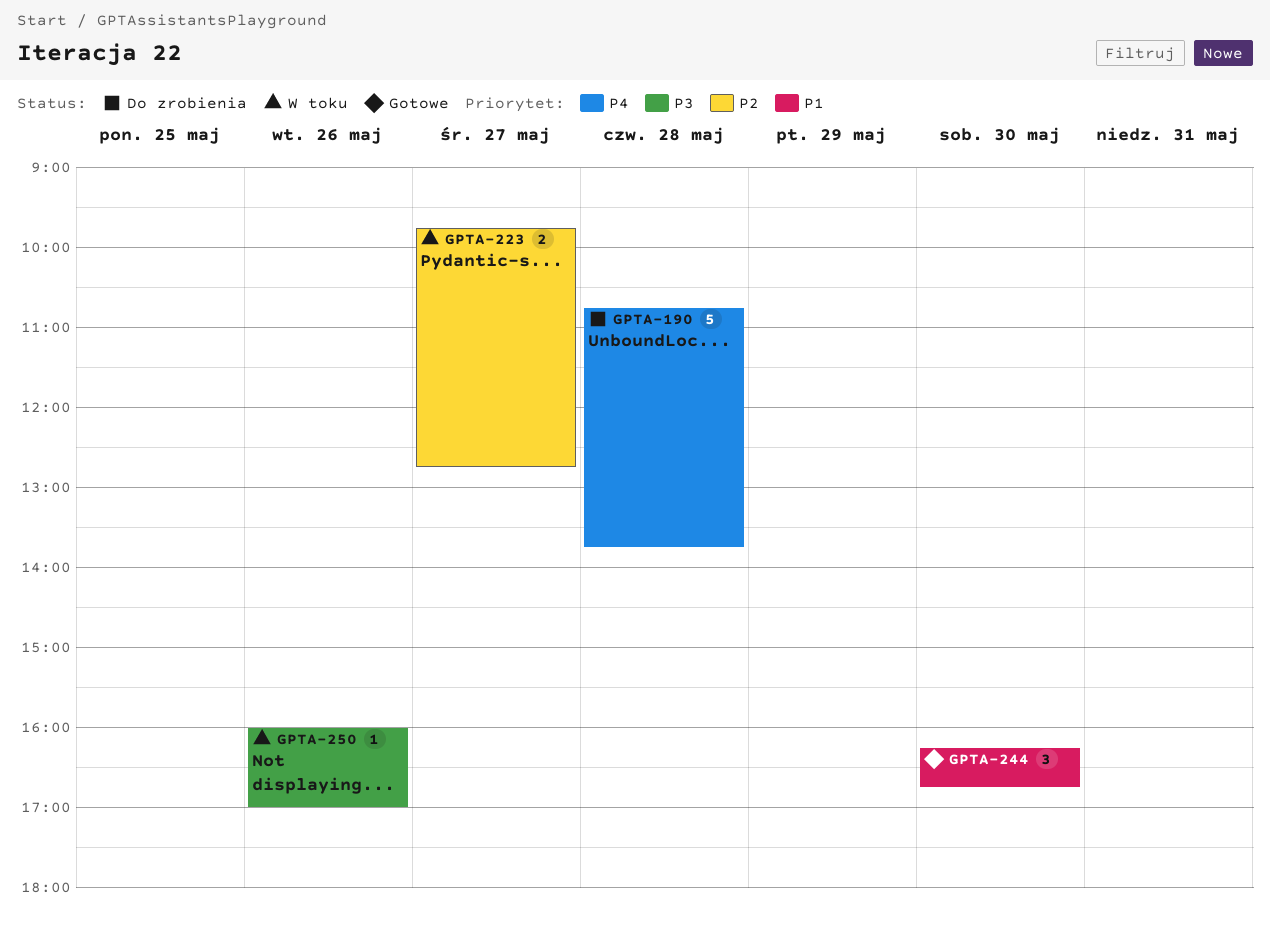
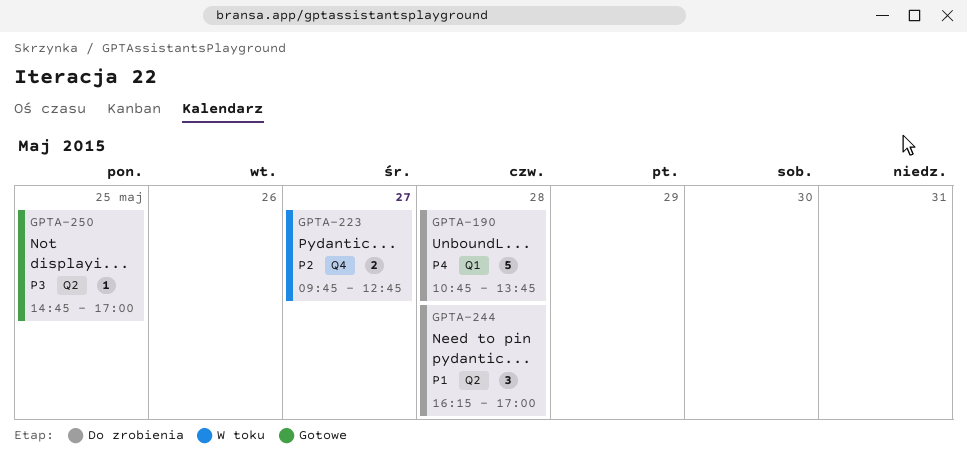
GPTA-244, status: Gotowe -> Do zrobienia
GPTA-244, day: May 30 -> May 28
GPTA-244, ends: 16:45 -> 17:00
GPTA-250, status: W toku -> Gotowe
GPTA-250, day: May 26 -> May 25
GPTA-250, begins: 16:00 -> 14:45

